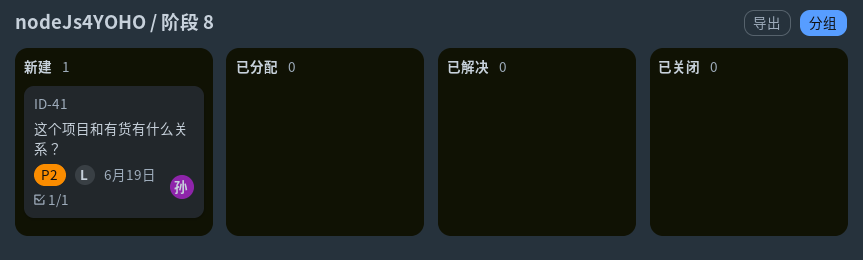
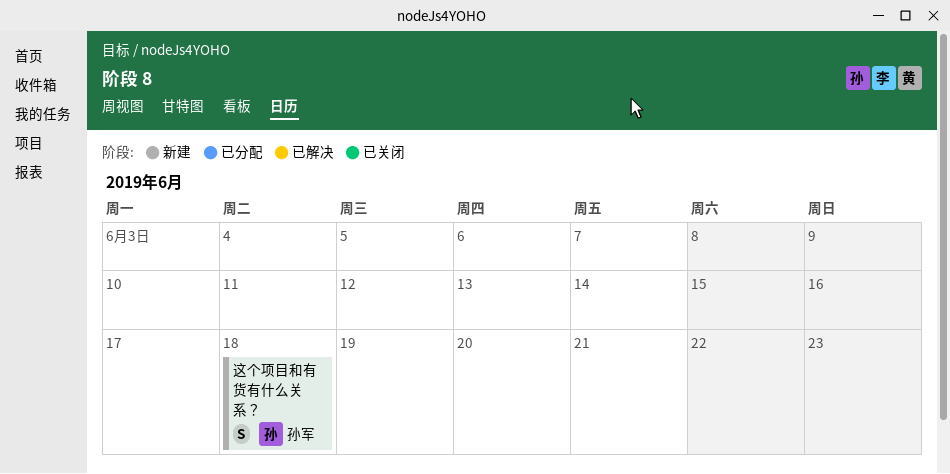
这个项目和有货有什么关系？, estimate: L -> S
这个项目和有货有什么关系？, due: Jun 19 -> Jun 18

